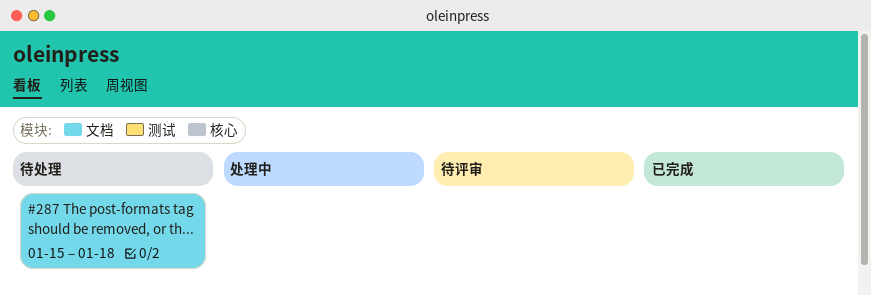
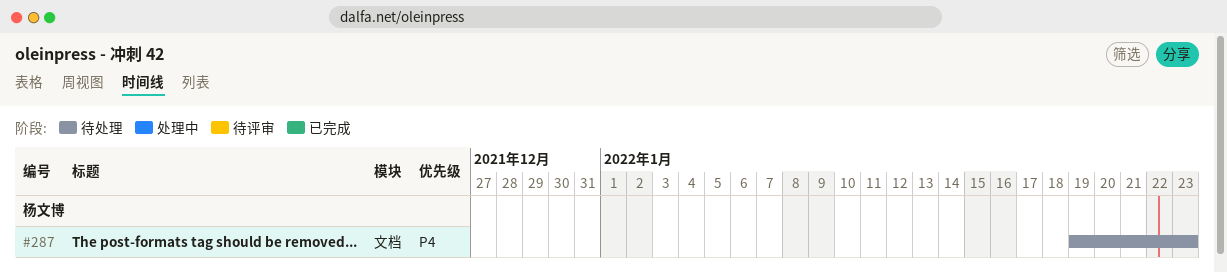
#287, start: Jan 15 -> Jan 19
#287, due: Jan 18 -> Jan 23

